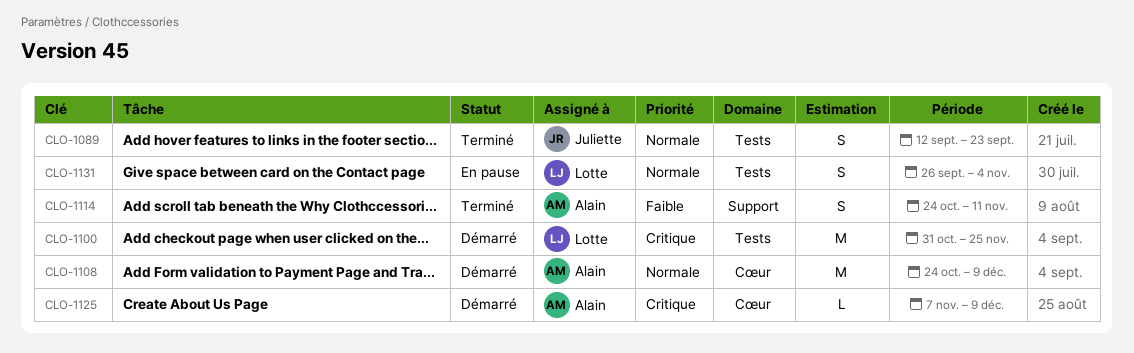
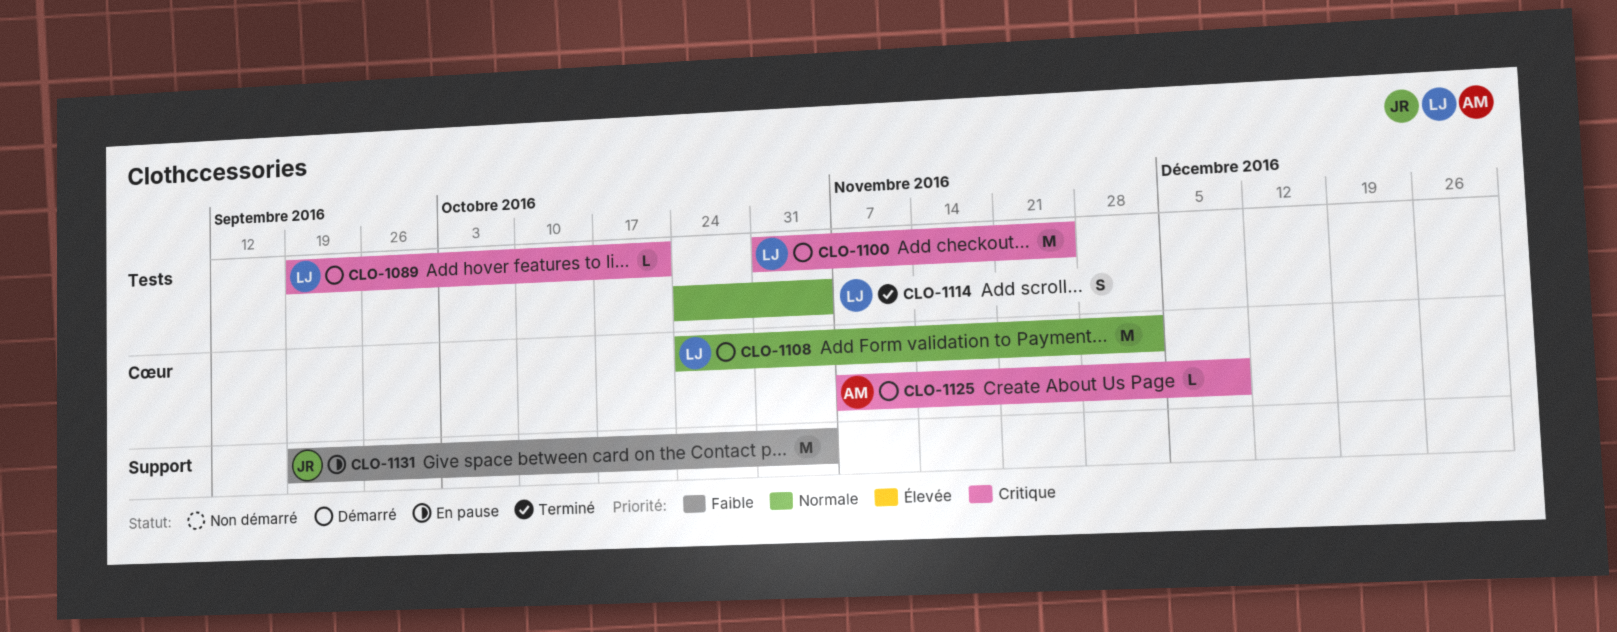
CLO-1089, status: Terminé -> Démarré
CLO-1089, owner: Juliette -> Lotte
CLO-1089, priority: Normale -> Critique
CLO-1089, estimate: S -> L
CLO-1089, start: Sep 12 -> Sep 19
CLO-1089, due: Sep 23 -> Oct 21
CLO-1108, owner: Alain -> Lotte
CLO-1108, due: Dec 9 -> Dec 2
CLO-1114, owner: Alain -> Lotte
CLO-1114, priority: Faible -> Normale
CLO-1114, label: Support -> Tests
CLO-1114, due: Nov 11 -> Nov 4
CLO-1131, owner: Lotte -> Juliette
CLO-1131, priority: Normale -> Faible
CLO-1131, label: Tests -> Support
CLO-1131, estimate: S -> M
CLO-1131, start: Sep 26 -> Sep 19

